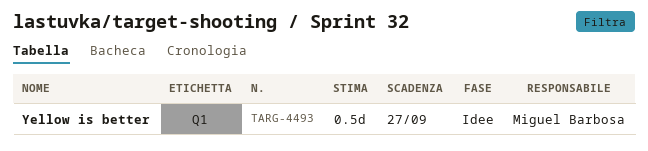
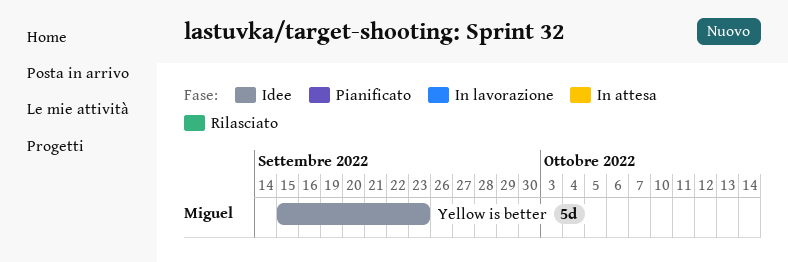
Yellow is better, estimate: 0.5d -> 5d
Yellow is better, due: Sep 27 -> Sep 23

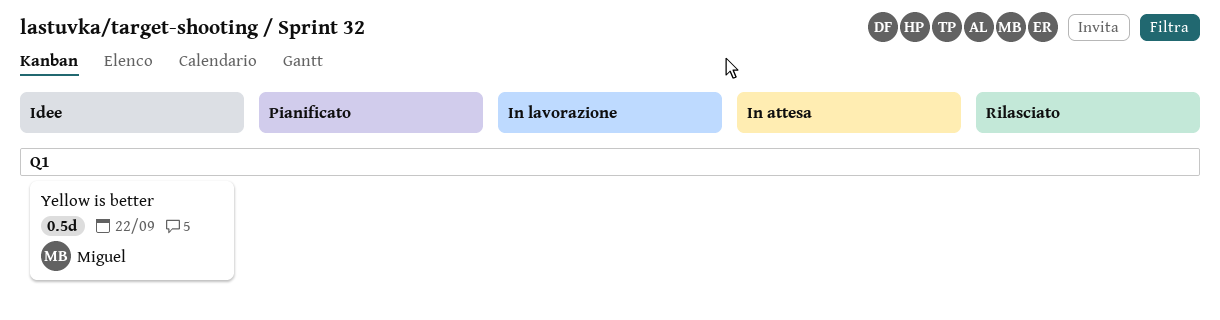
Yellow is better, estimate: 5d -> 0.5d
Yellow is better, due: Sep 23 -> Sep 22

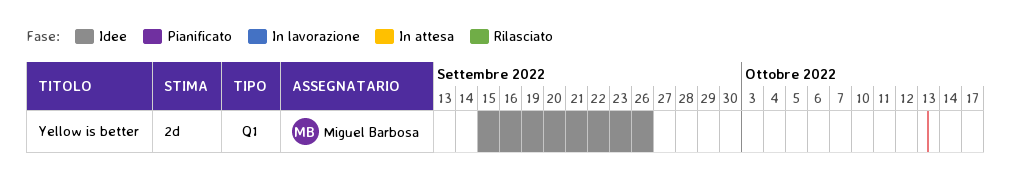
Yellow is better, estimate: 0.5d -> 2d
Yellow is better, due: Sep 22 -> Sep 26

